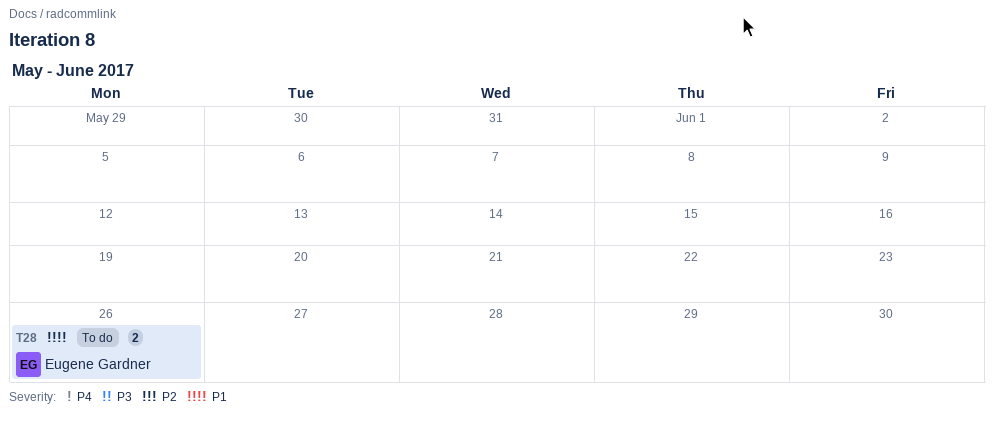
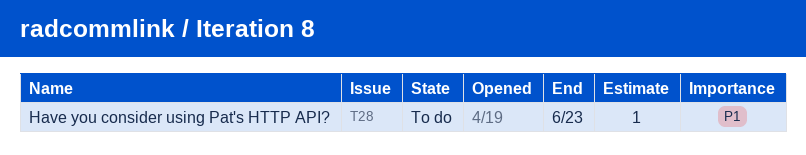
T28, estimate: 2 -> 1
T28, due: Jun 26 -> Jun 23

